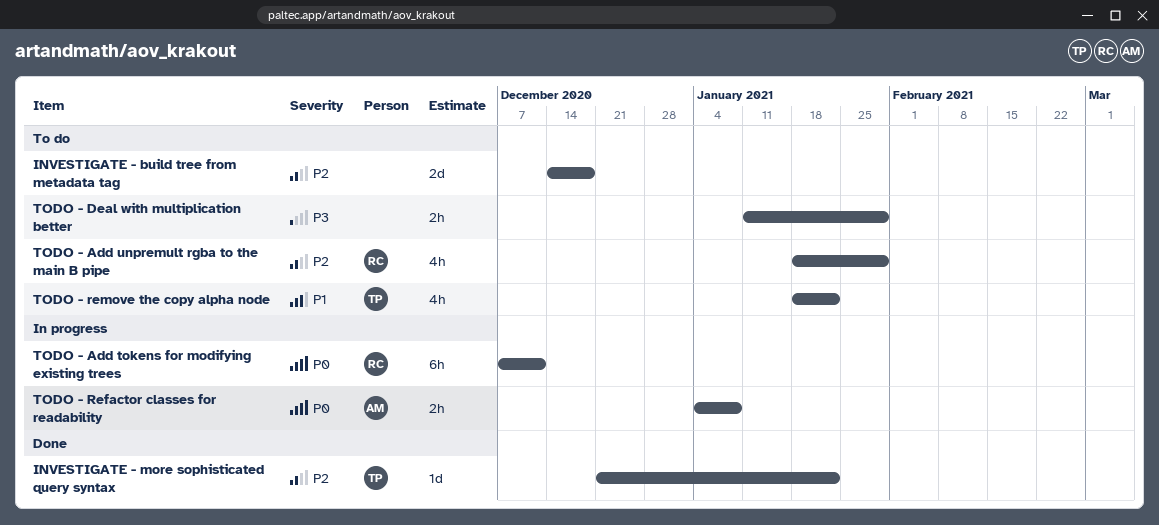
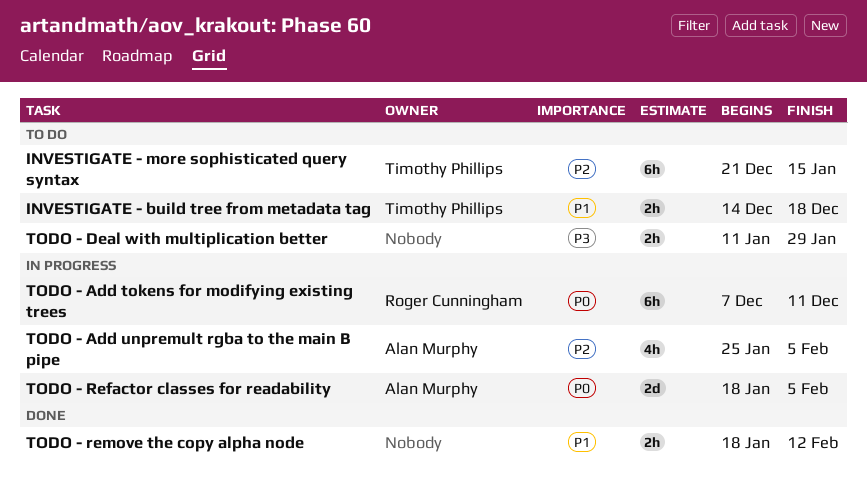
INVESTIGATE - build tree from metadata tag, owner: none -> Timothy Phillips
INVESTIGATE - build tree from metadata tag, priority: P2 -> P1
INVESTIGATE - build tree from metadata tag, estimate: 2d -> 2h
INVESTIGATE - more sophisticated query syntax, status: Done -> To do
INVESTIGATE - more sophisticated query syntax, estimate: 1d -> 6h
INVESTIGATE - more sophisticated query syntax, due: Jan 22 -> Jan 15
TODO - Add unpremult rgba to the main B pipe, status: To do -> In progress
TODO - Add unpremult rgba to the main B pipe, owner: Roger Cunningham -> Alan Murphy
TODO - Add unpremult rgba to the main B pipe, start: Jan 18 -> Jan 25
TODO - Add unpremult rgba to the main B pipe, due: Jan 29 -> Feb 5
TODO - Refactor classes for readability, estimate: 2h -> 2d
TODO - Refactor classes for readability, start: Jan 4 -> Jan 18
TODO - Refactor classes for readability, due: Jan 8 -> Feb 5
TODO - remove the copy alpha node, status: To do -> Done
TODO - remove the copy alpha node, owner: Timothy Phillips -> none
TODO - remove the copy alpha node, estimate: 4h -> 2h
TODO - remove the copy alpha node, due: Jan 22 -> Feb 12

